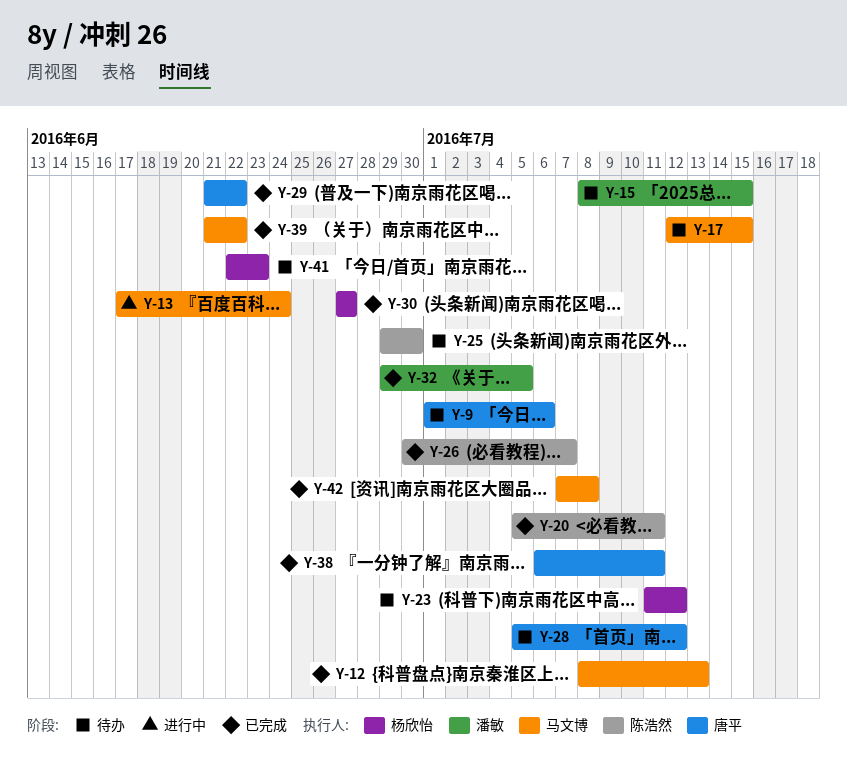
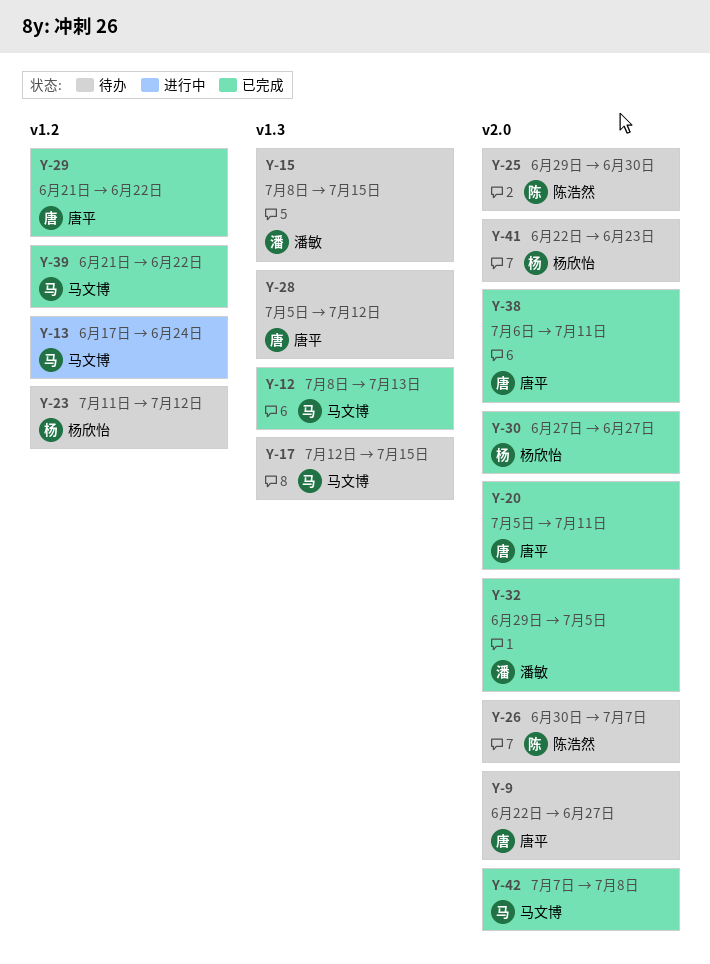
Y-9, start: Jul 1 -> Jun 22
Y-9, due: Jul 6 -> Jun 27
Y-20, owner: 陈浩然 -> 唐平
Y-26, status: 已完成 -> 待办

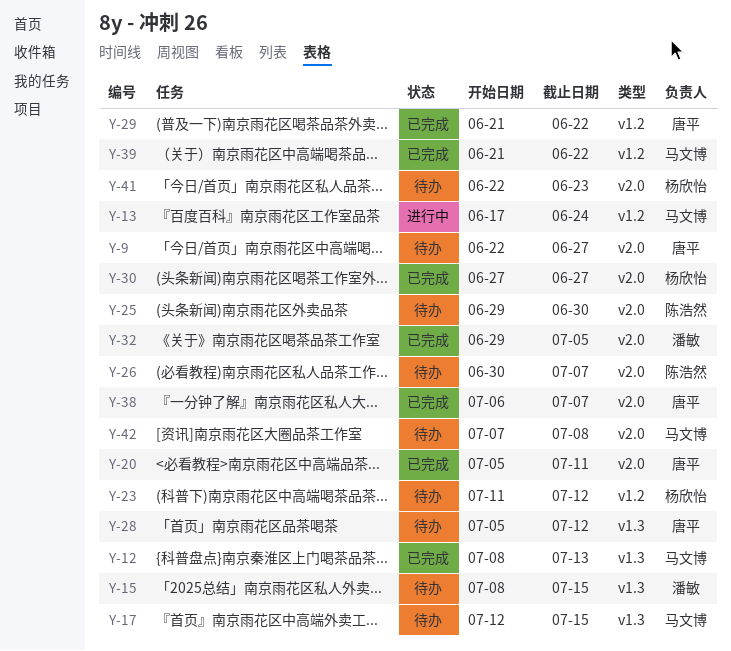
Y-38, due: Jul 11 -> Jul 7
Y-42, status: 已完成 -> 待办

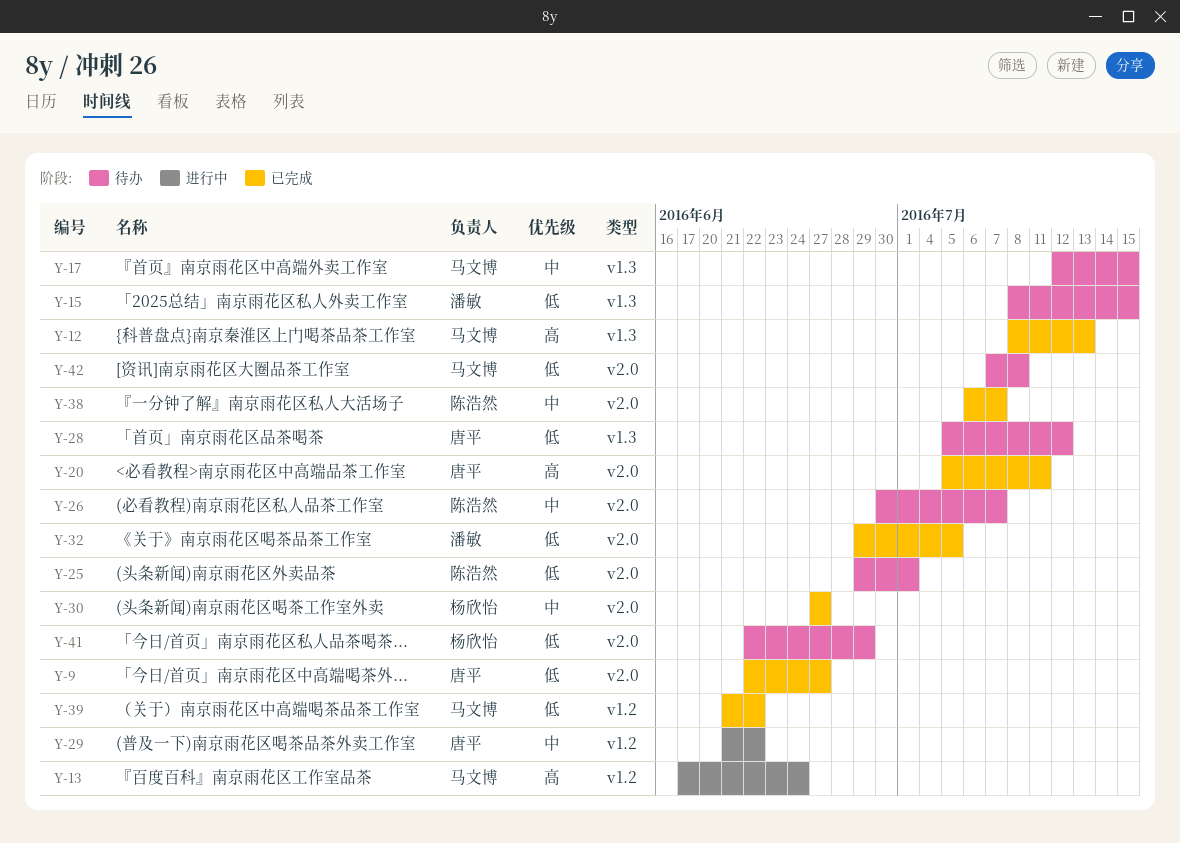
Y-9, status: 待办 -> 已完成
Y-23: present -> none
Y-25, due: Jun 30 -> Jul 1
Y-29, status: 已完成 -> 进行中
Y-38, owner: 唐平 -> 陈浩然
Y-41, due: Jun 23 -> Jun 29

